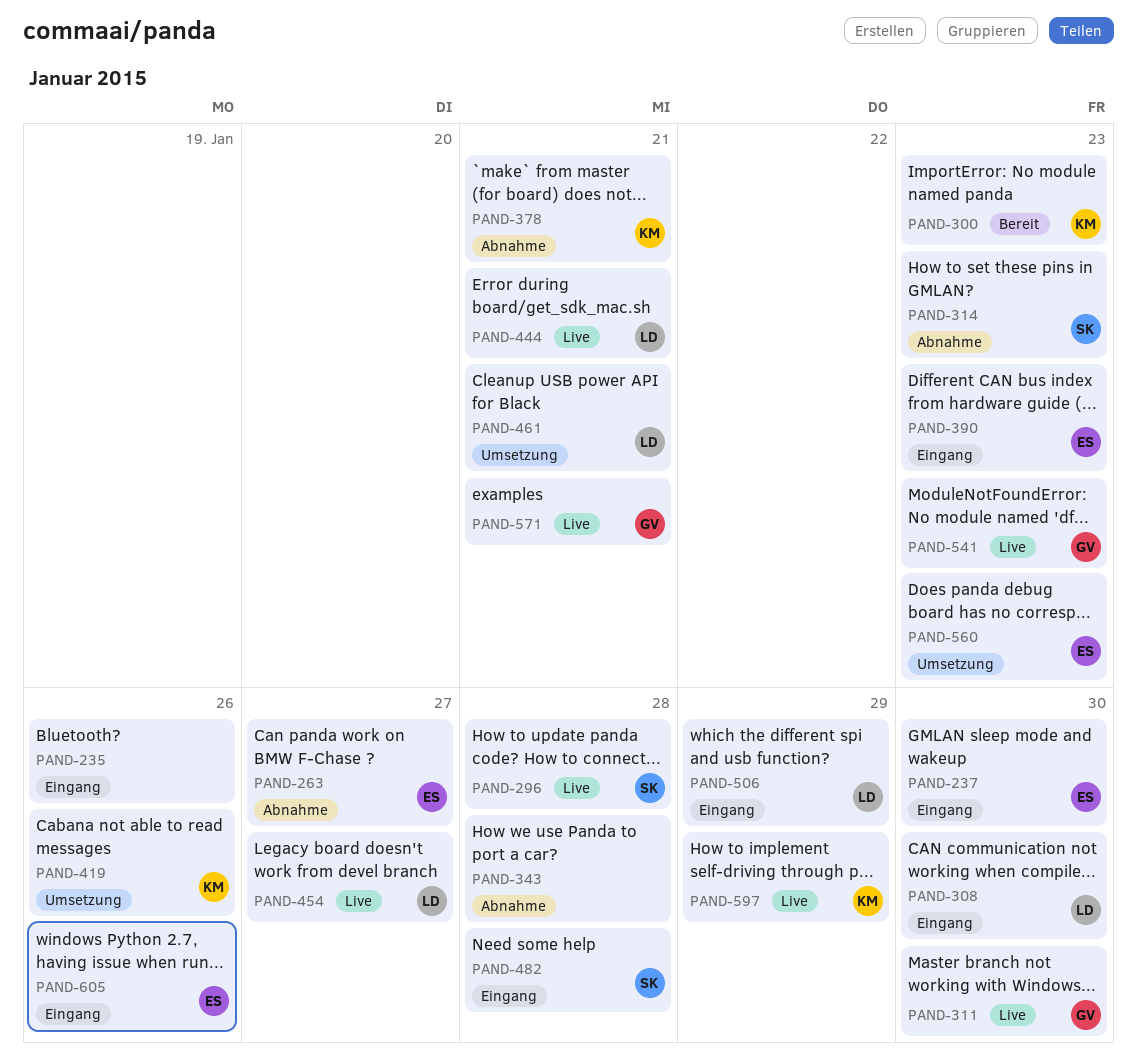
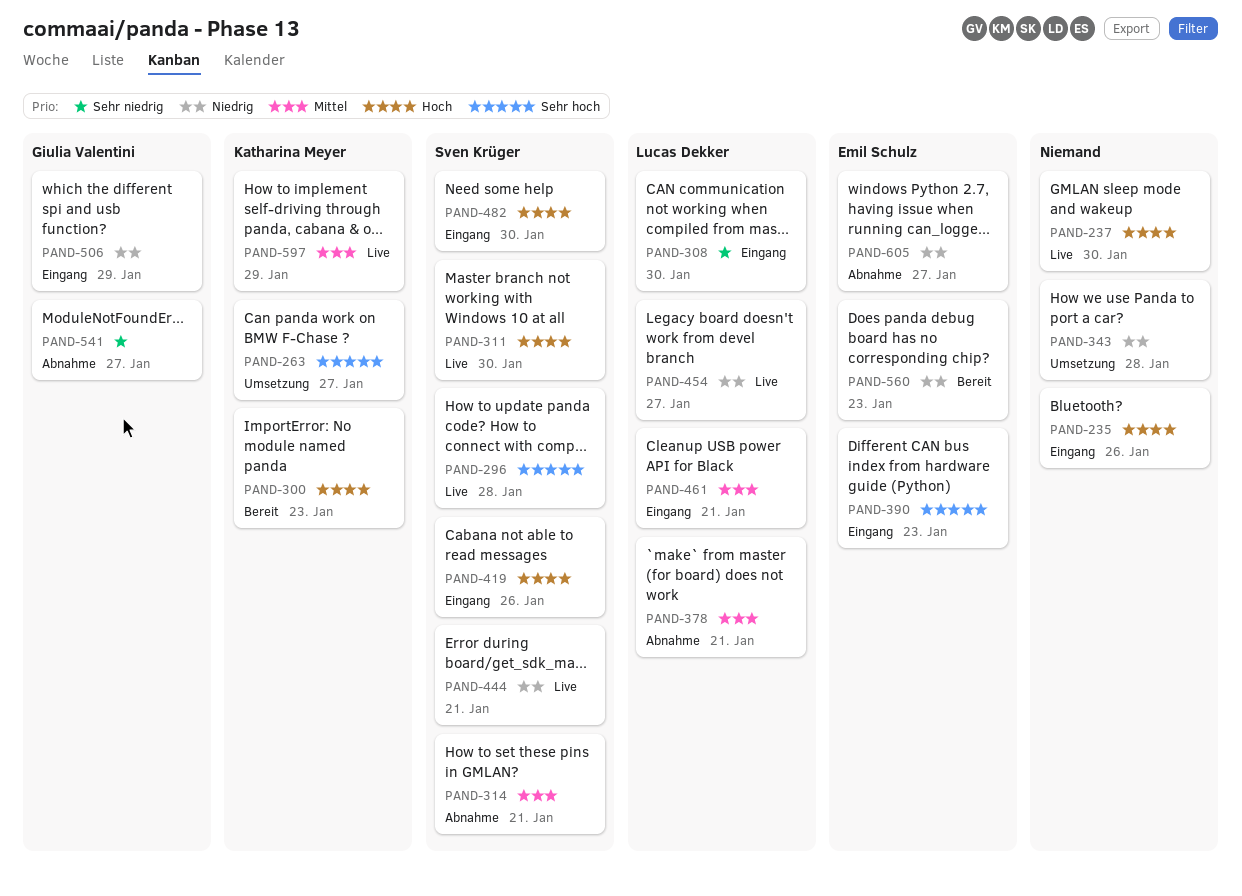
PAND-237, status: Eingang -> Live
PAND-237, owner: Emil Schulz -> none
PAND-263, status: Abnahme -> Umsetzung
PAND-263, owner: Emil Schulz -> Katharina Meyer
PAND-311, owner: Giulia Valentini -> Sven Krüger
PAND-314, due: Jan 23 -> Jan 21
PAND-343, status: Abnahme -> Umsetzung
PAND-378, owner: Katharina Meyer -> Lucas Dekker
PAND-419, status: Umsetzung -> Eingang
PAND-419, owner: Katharina Meyer -> Sven Krüger
PAND-444, owner: Lucas Dekker -> Sven Krüger
PAND-461, status: Umsetzung -> Eingang
PAND-482, due: Jan 28 -> Jan 30
PAND-506, owner: Lucas Dekker -> Giulia Valentini
PAND-541, status: Live -> Abnahme
PAND-541, due: Jan 23 -> Jan 27
PAND-560, status: Umsetzung -> Bereit
PAND-571: present -> none
PAND-605, status: Eingang -> Abnahme
PAND-605, due: Jan 26 -> Jan 27

